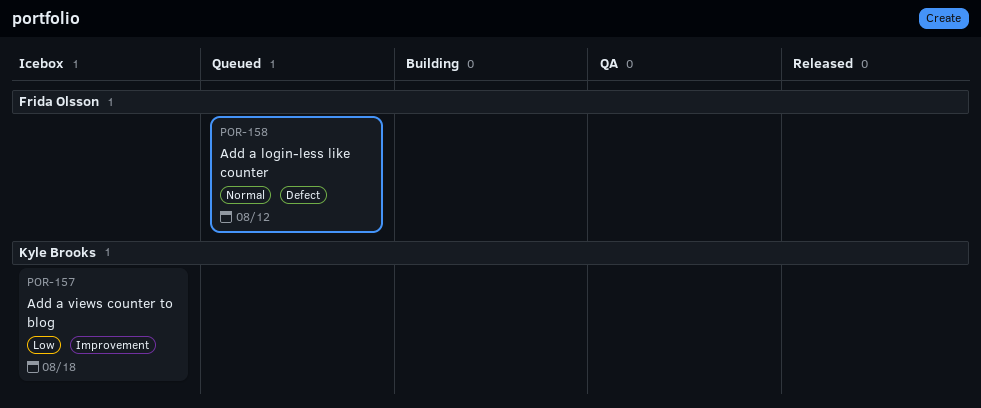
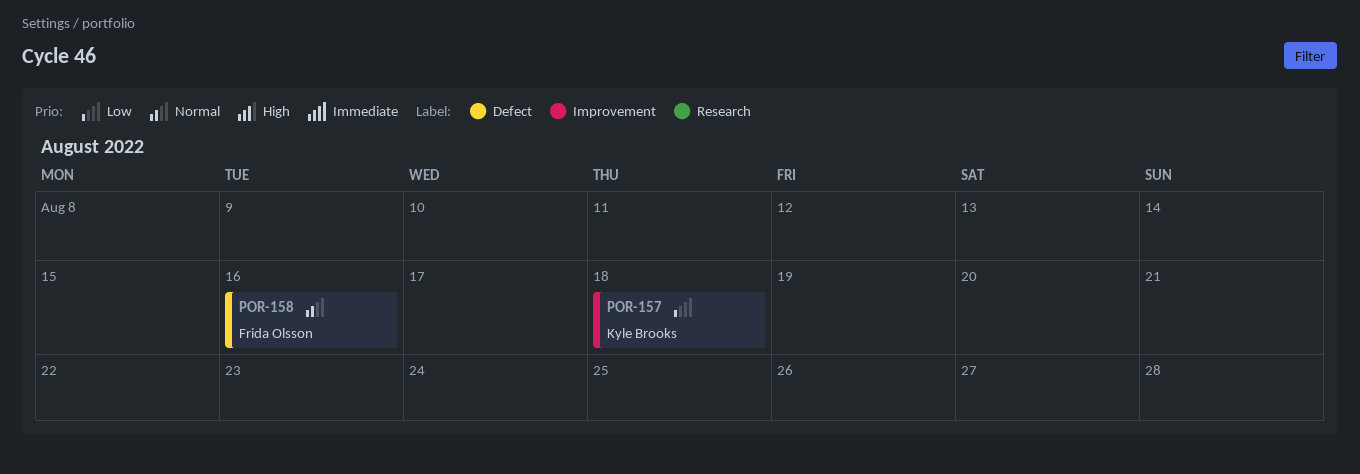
POR-158, due: Aug 12 -> Aug 16

